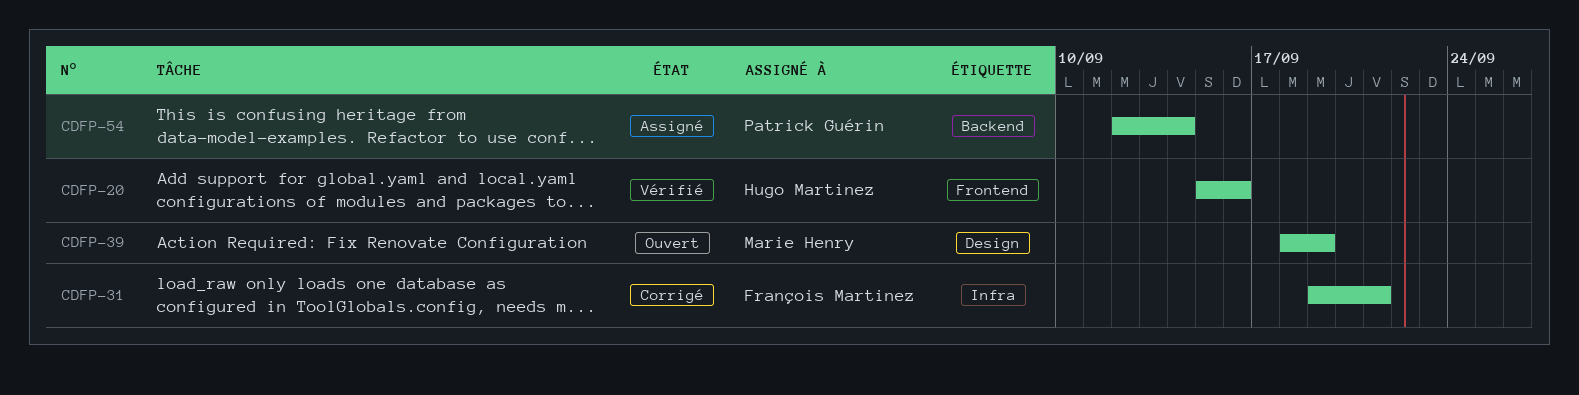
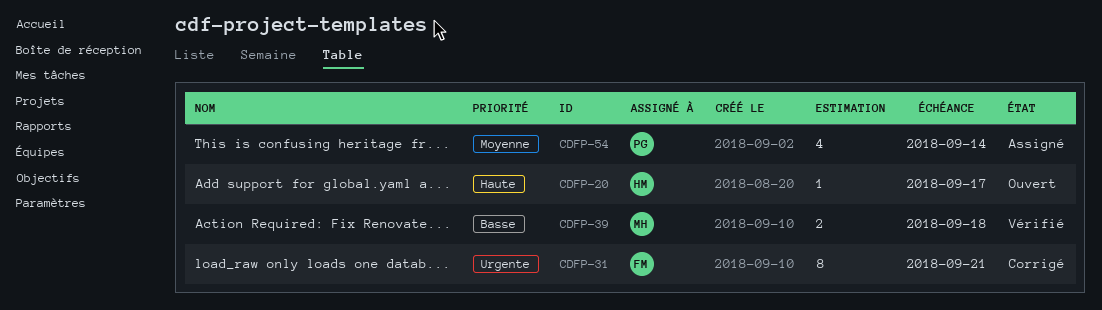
CDFP-20, status: Vérifié -> Ouvert
CDFP-20, due: Sep 16 -> Sep 17
CDFP-39, status: Ouvert -> Vérifié
CDFP-39, due: Sep 19 -> Sep 18

